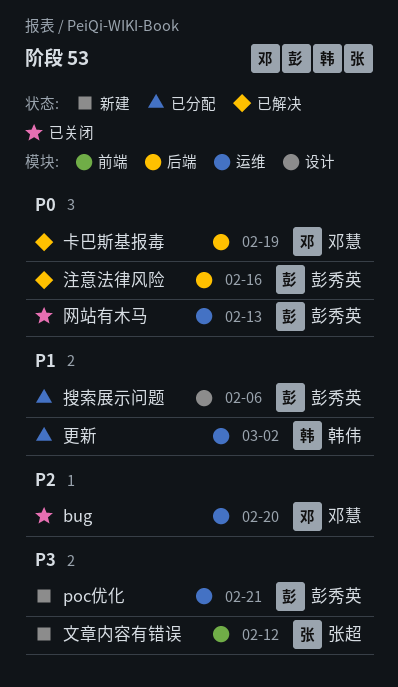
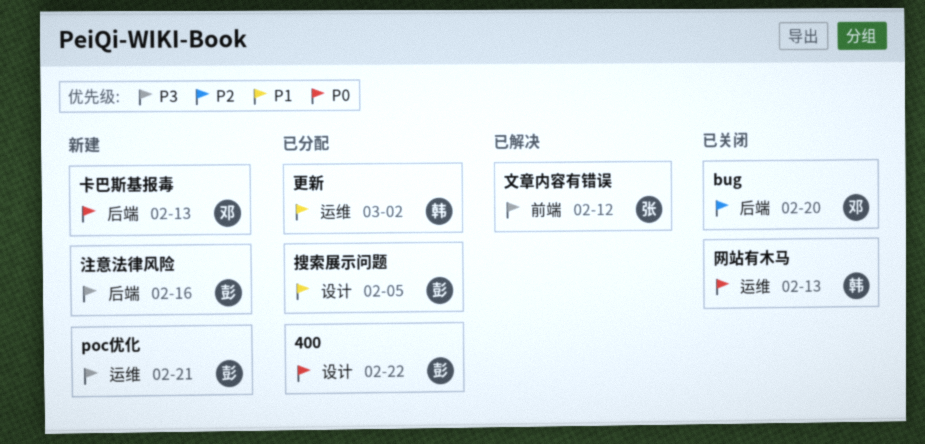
400: none -> present
bug, label: 运维 -> 后端
卡巴斯基报毒, status: 已解决 -> 新建
卡巴斯基报毒, due: Feb 19 -> Feb 13
搜索展示问题, due: Feb 6 -> Feb 5
文章内容有错误, status: 新建 -> 已解决
注意法律风险, status: 已解决 -> 新建
注意法律风险, priority: P0 -> P3
网站有木马, owner: 彭秀英 -> 韩伟

